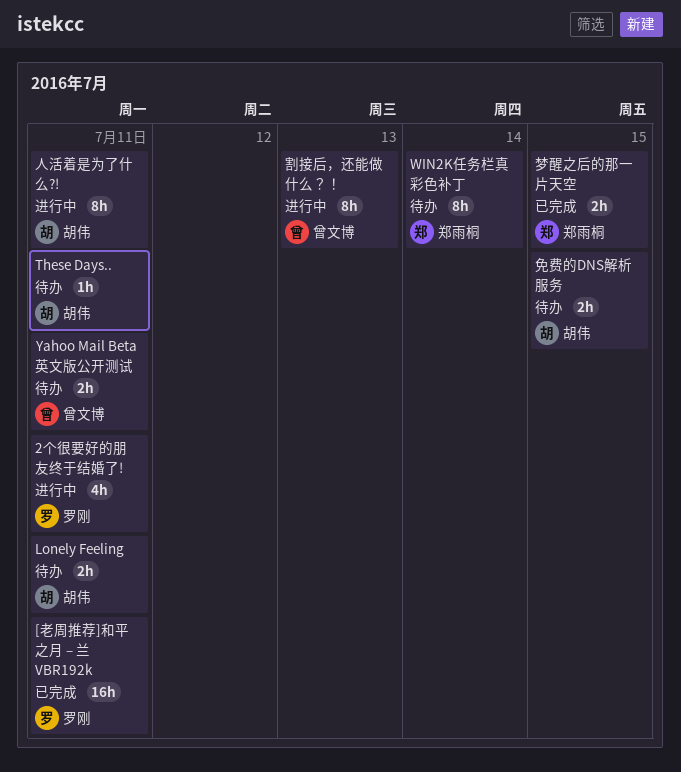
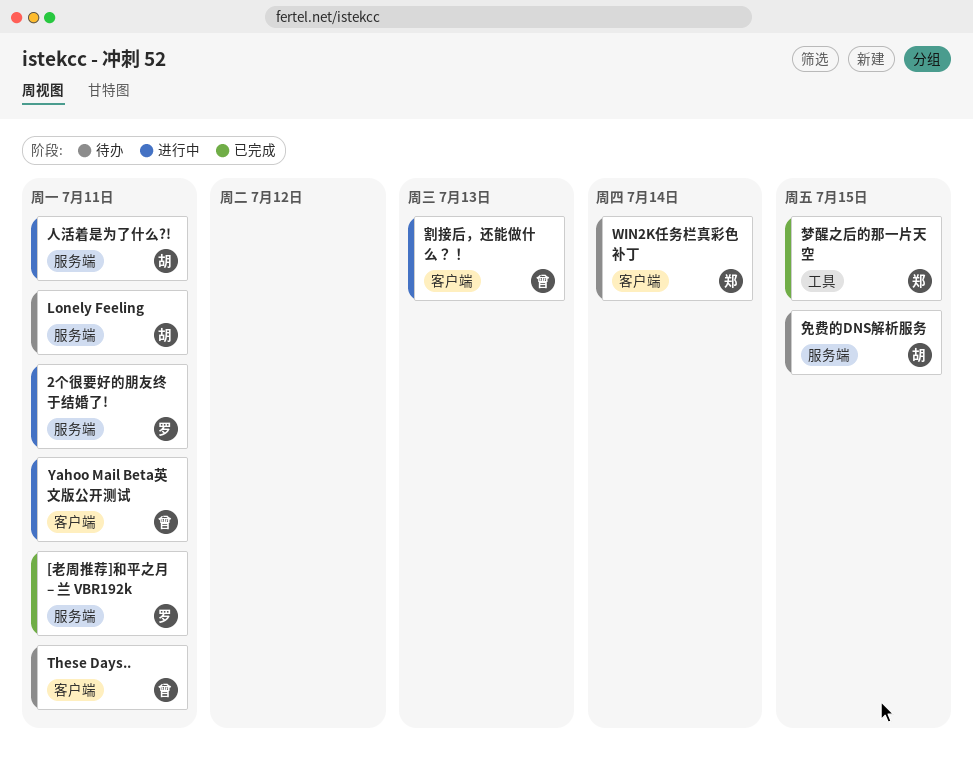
These Days.., owner: 胡伟 -> 曾文博
Yahoo Mail Beta英文版公开测试, status: 待办 -> 进行中

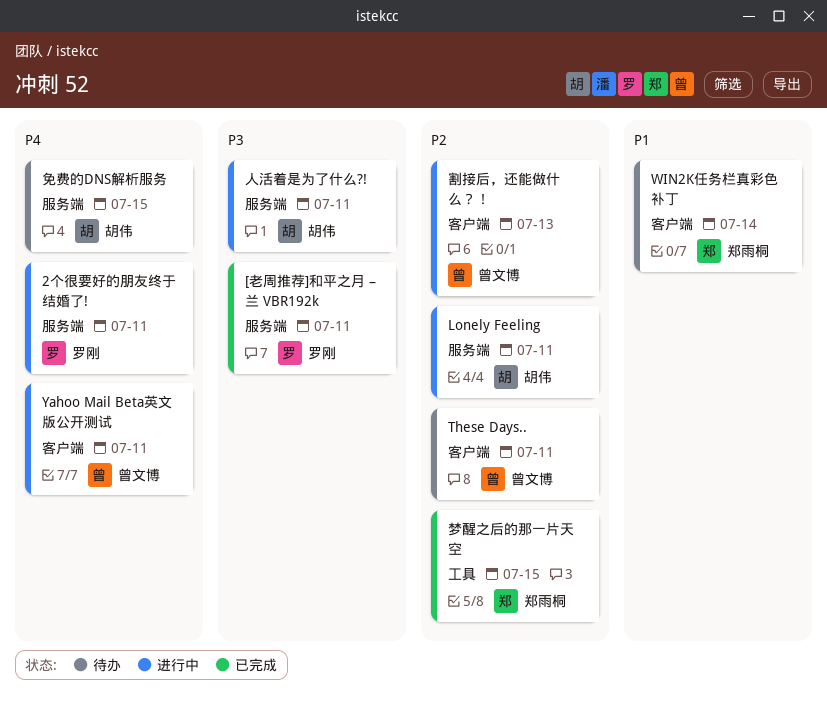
Lonely Feeling, status: 待办 -> 进行中

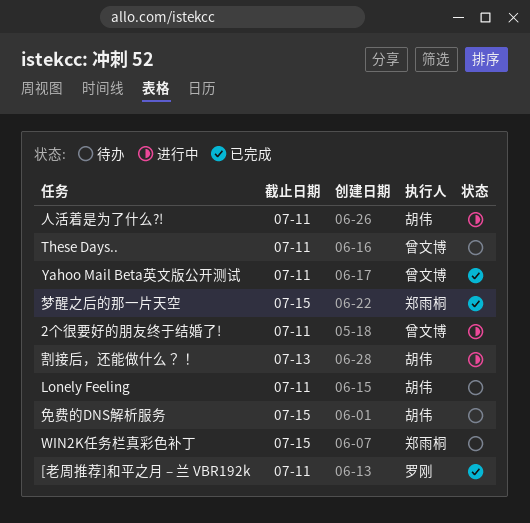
2个很要好的朋友终于结婚了!, owner: 罗刚 -> 曾文博
Lonely Feeling, status: 进行中 -> 待办
WIN2K任务栏真彩色补丁, due: Jul 14 -> Jul 15
Yahoo Mail Beta英文版公开测试, status: 进行中 -> 已完成
割接后，还能做什么？！, owner: 曾文博 -> 胡伟

